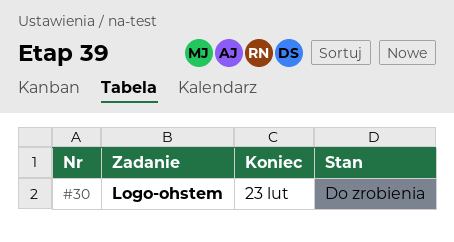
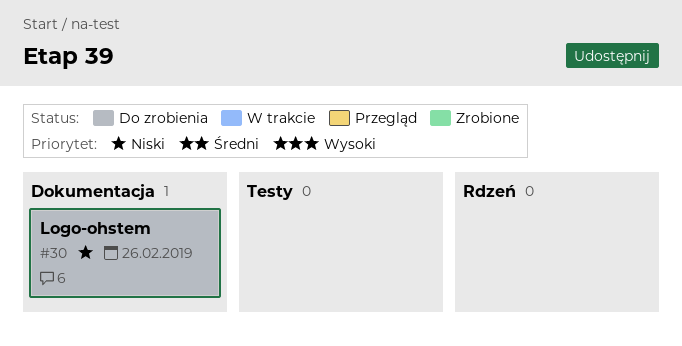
#30, due: Feb 23 -> Feb 26

